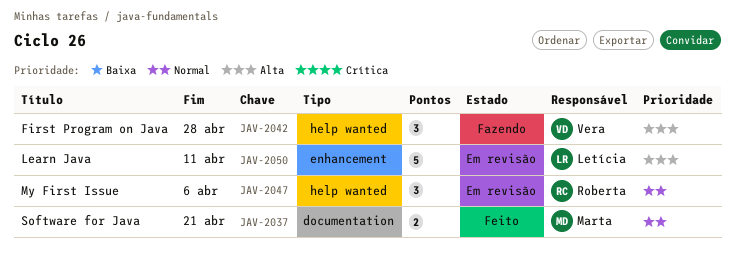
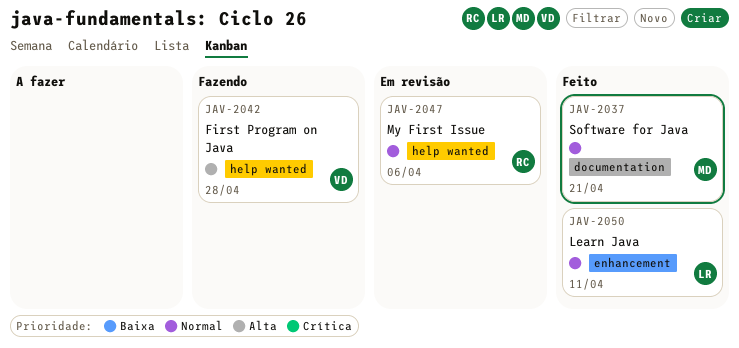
JAV-2050, status: Em revisão -> Feito
JAV-2050, priority: Alta -> Normal

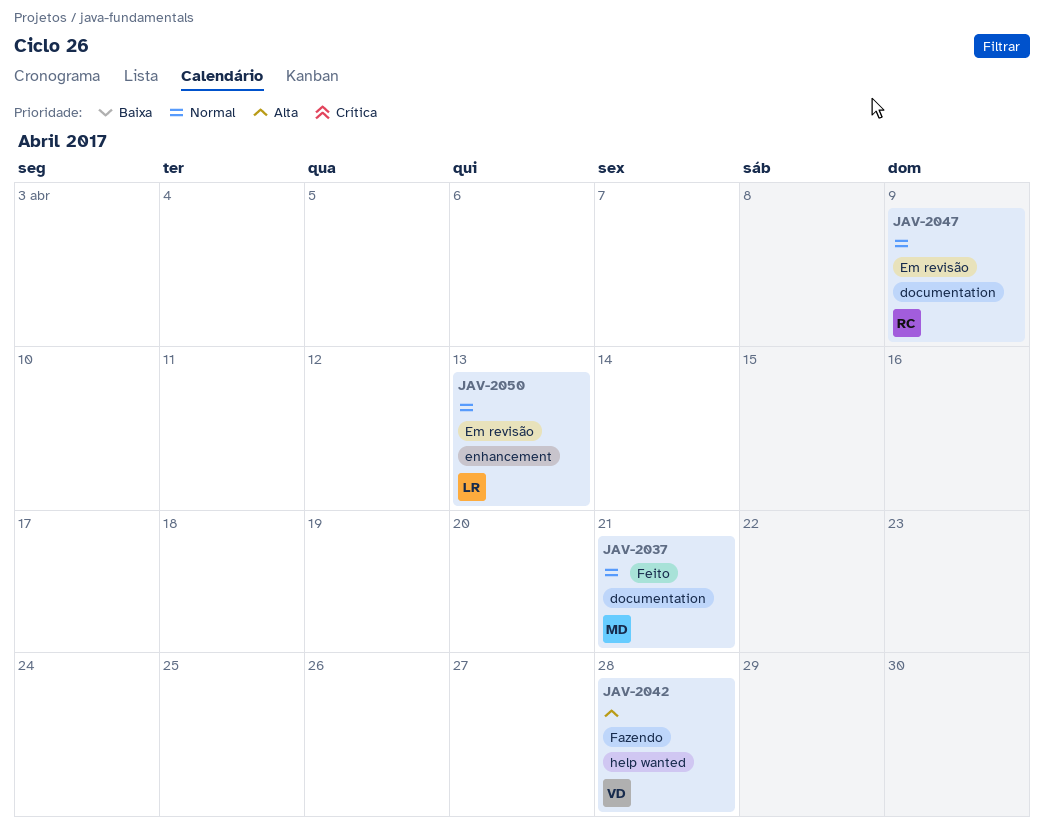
JAV-2047, label: help wanted -> documentation
JAV-2047, due: Apr 6 -> Apr 9
JAV-2050, status: Feito -> Em revisão
JAV-2050, due: Apr 11 -> Apr 13

